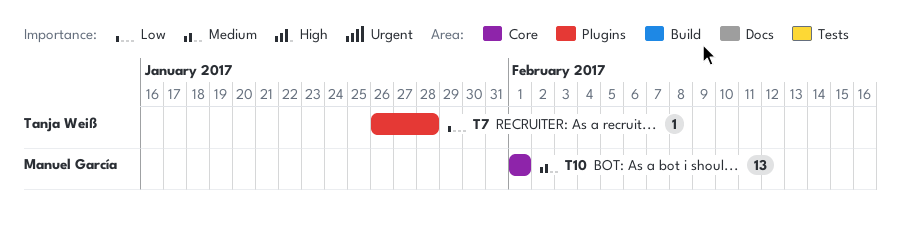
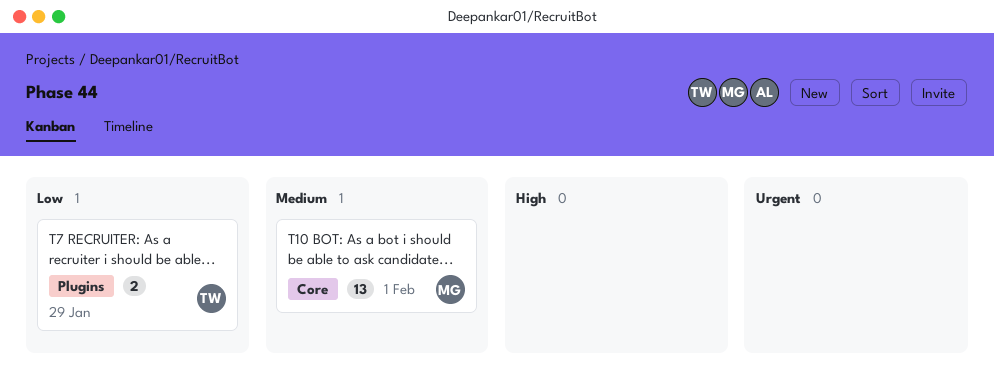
T7, estimate: 1 -> 2
T7, due: Jan 28 -> Jan 29

